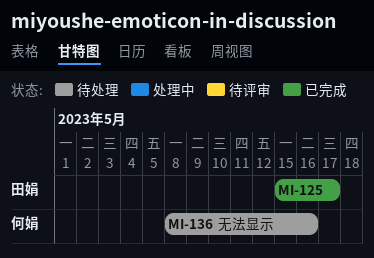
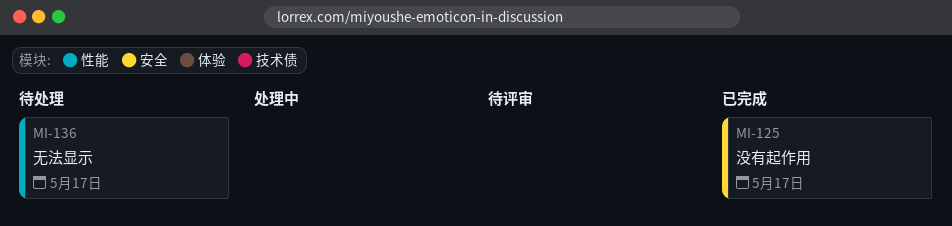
MI-136, due: May 16 -> May 17

